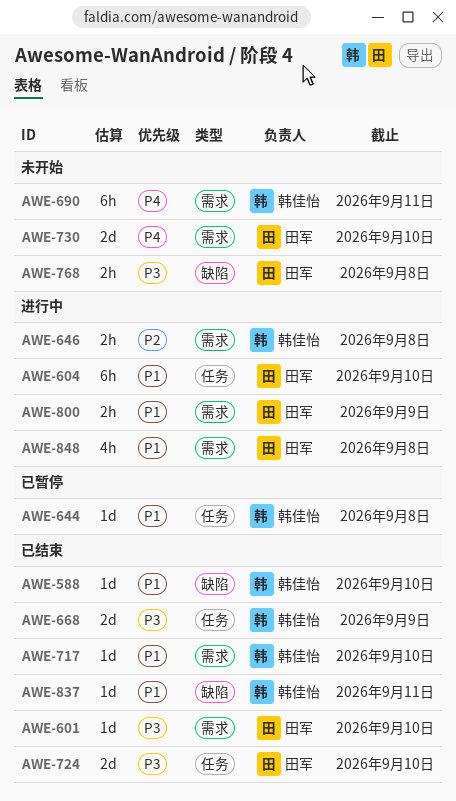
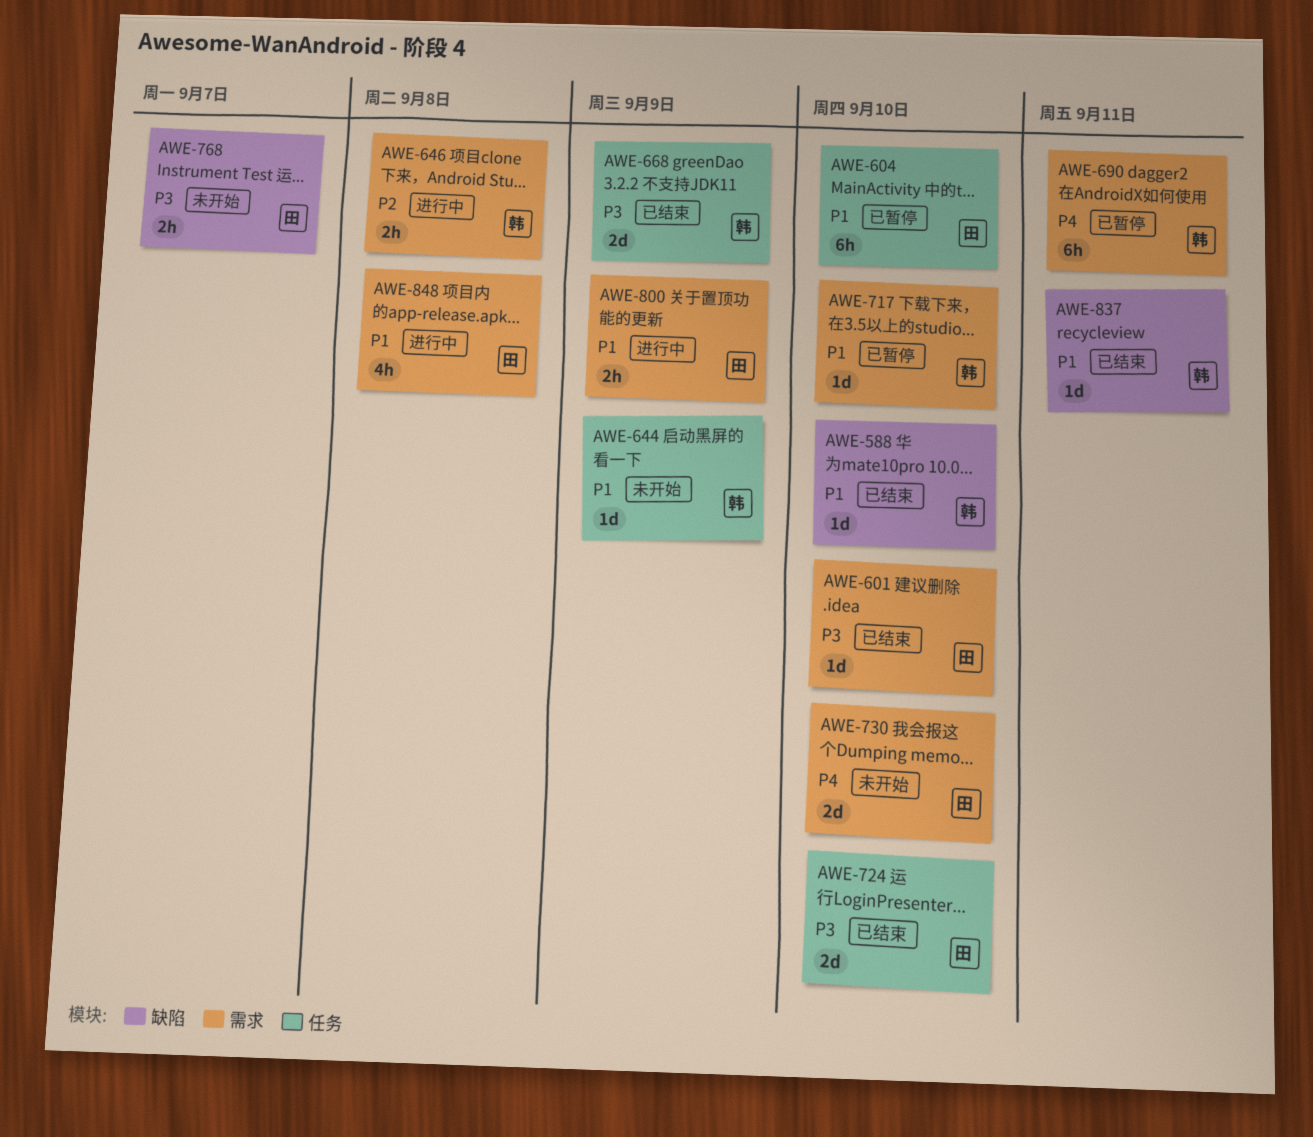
AWE-604, status: 进行中 -> 已暂停
AWE-644, status: 已暂停 -> 未开始
AWE-644, due: Sep 8 -> Sep 9
AWE-690, status: 未开始 -> 已暂停
AWE-717, status: 已结束 -> 已暂停
AWE-768, due: Sep 8 -> Sep 7

